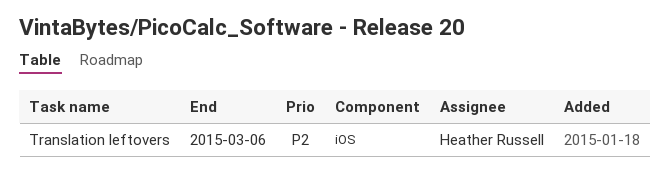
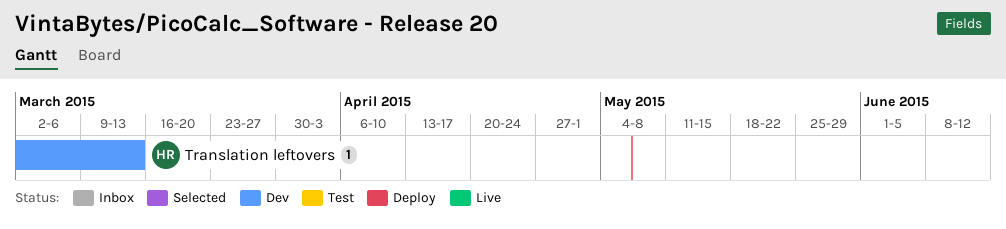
Translation leftovers, due: Mar 6 -> Mar 13

